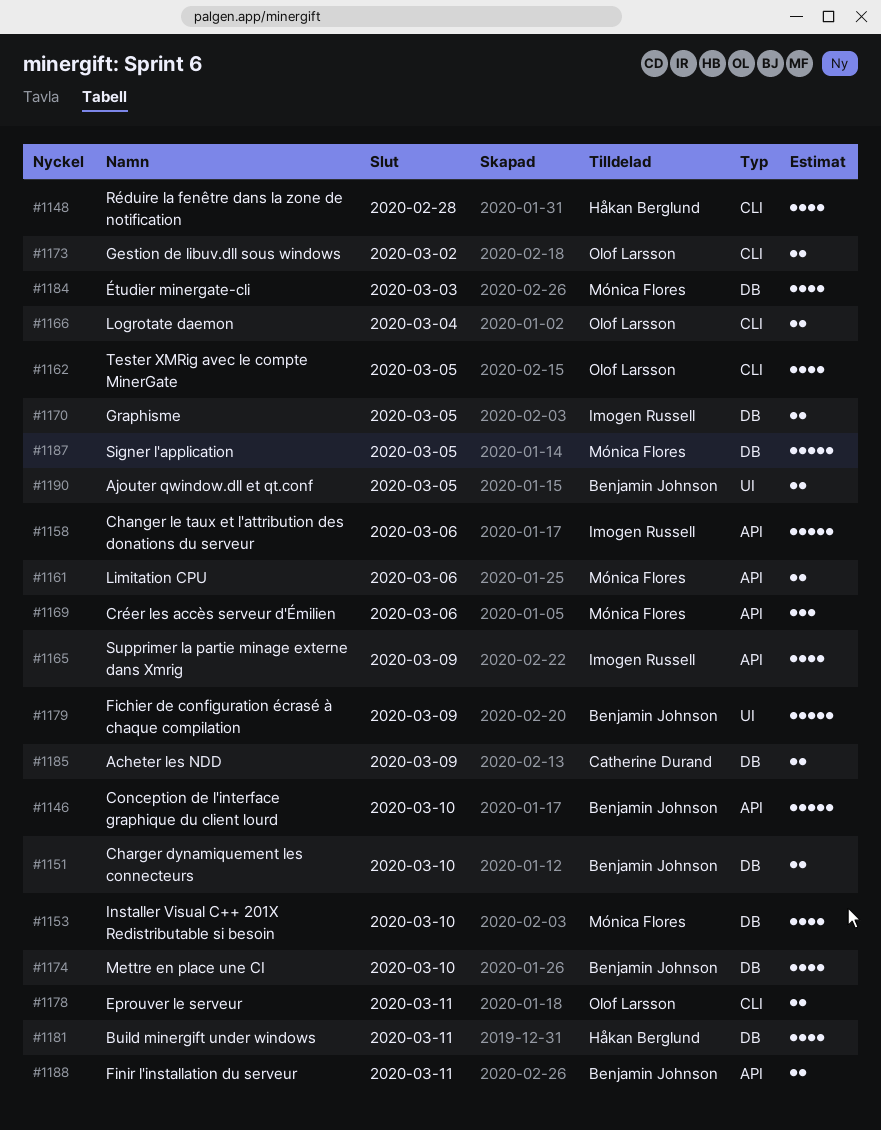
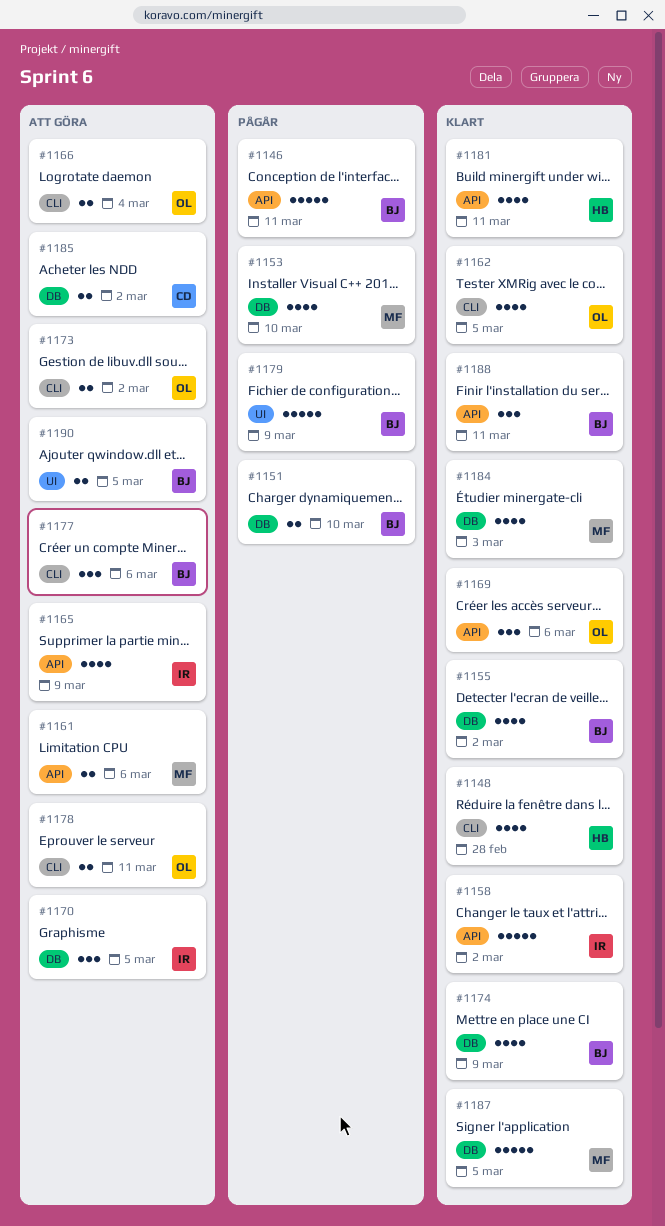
#1146, due: Mar 10 -> Mar 11
#1155: none -> present
#1158, due: Mar 6 -> Mar 2
#1169, owner: Mónica Flores -> Olof Larsson
#1170, estimate: 2 -> 3
#1174, due: Mar 10 -> Mar 9
#1177: none -> present
#1181, label: DB -> API
#1185, due: Mar 9 -> Mar 2
#1188, estimate: 2 -> 3

